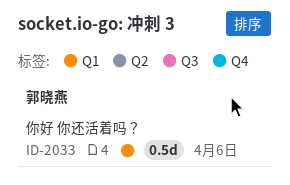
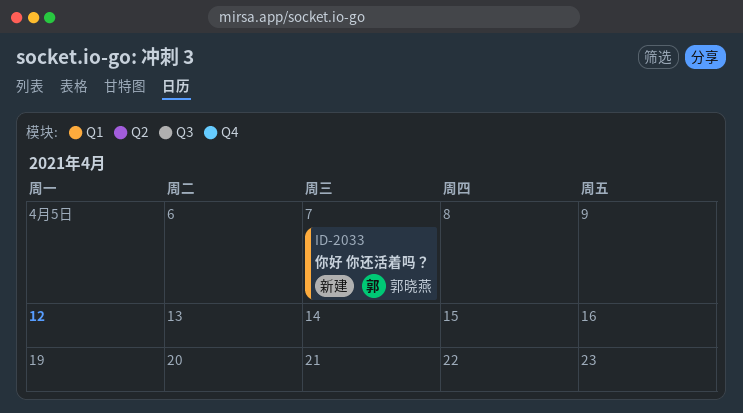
ID-2033, due: Apr 6 -> Apr 7

